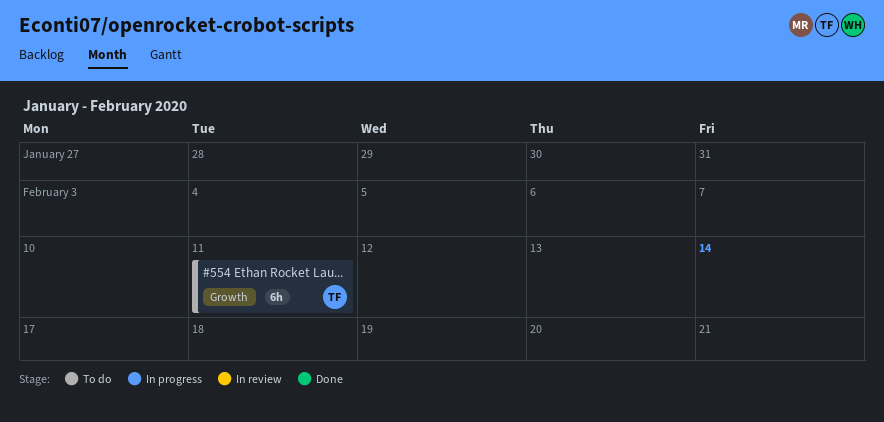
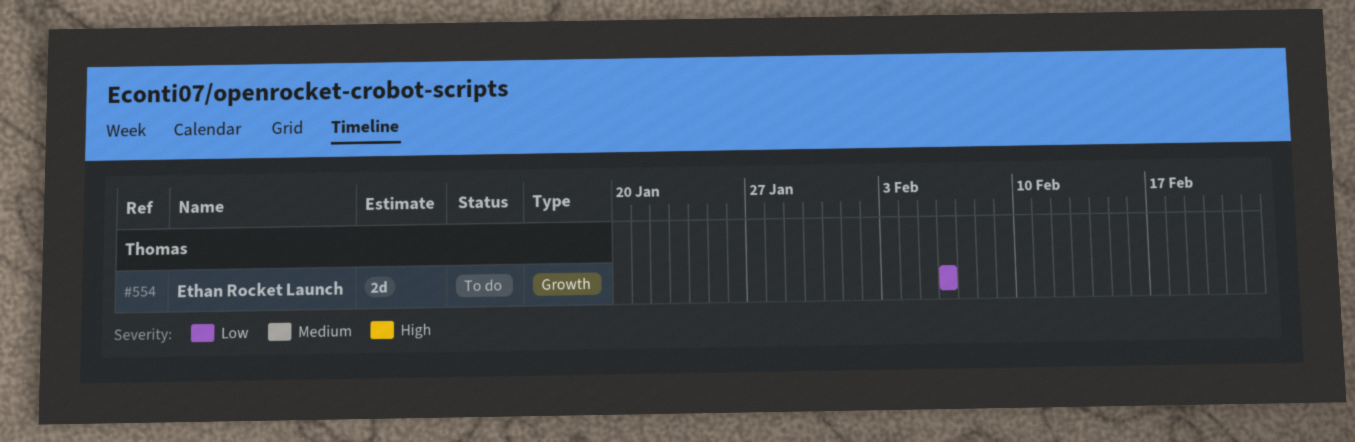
#554, estimate: 6h -> 2d
#554, due: Feb 11 -> Feb 6

